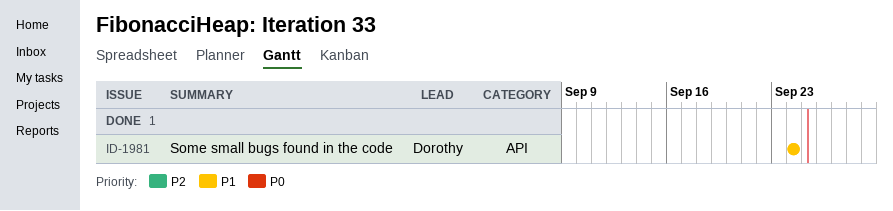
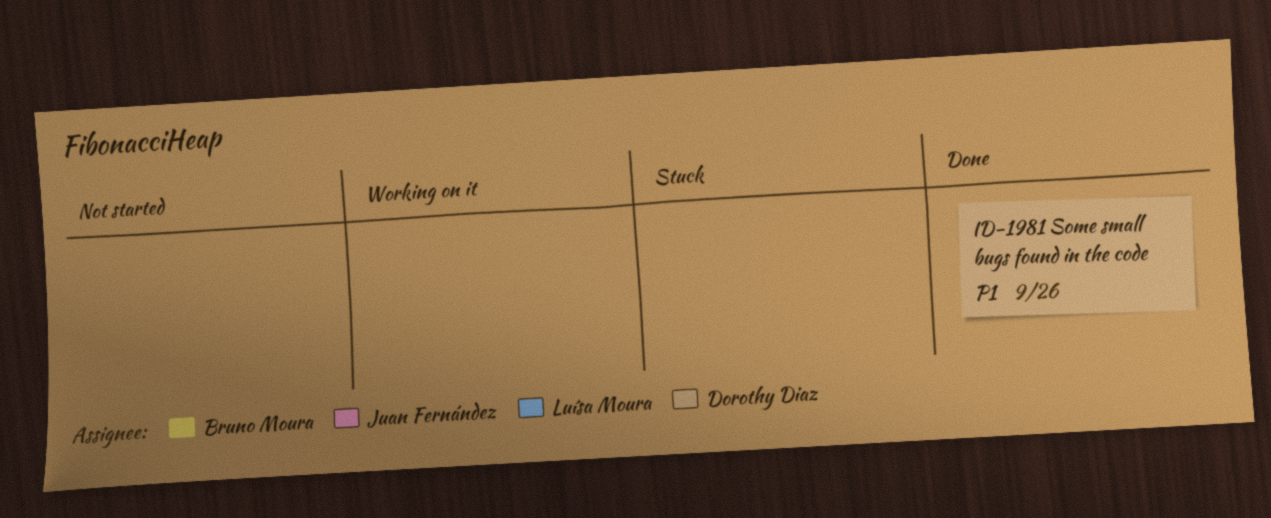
ID-1981, due: Sep 24 -> Sep 26

